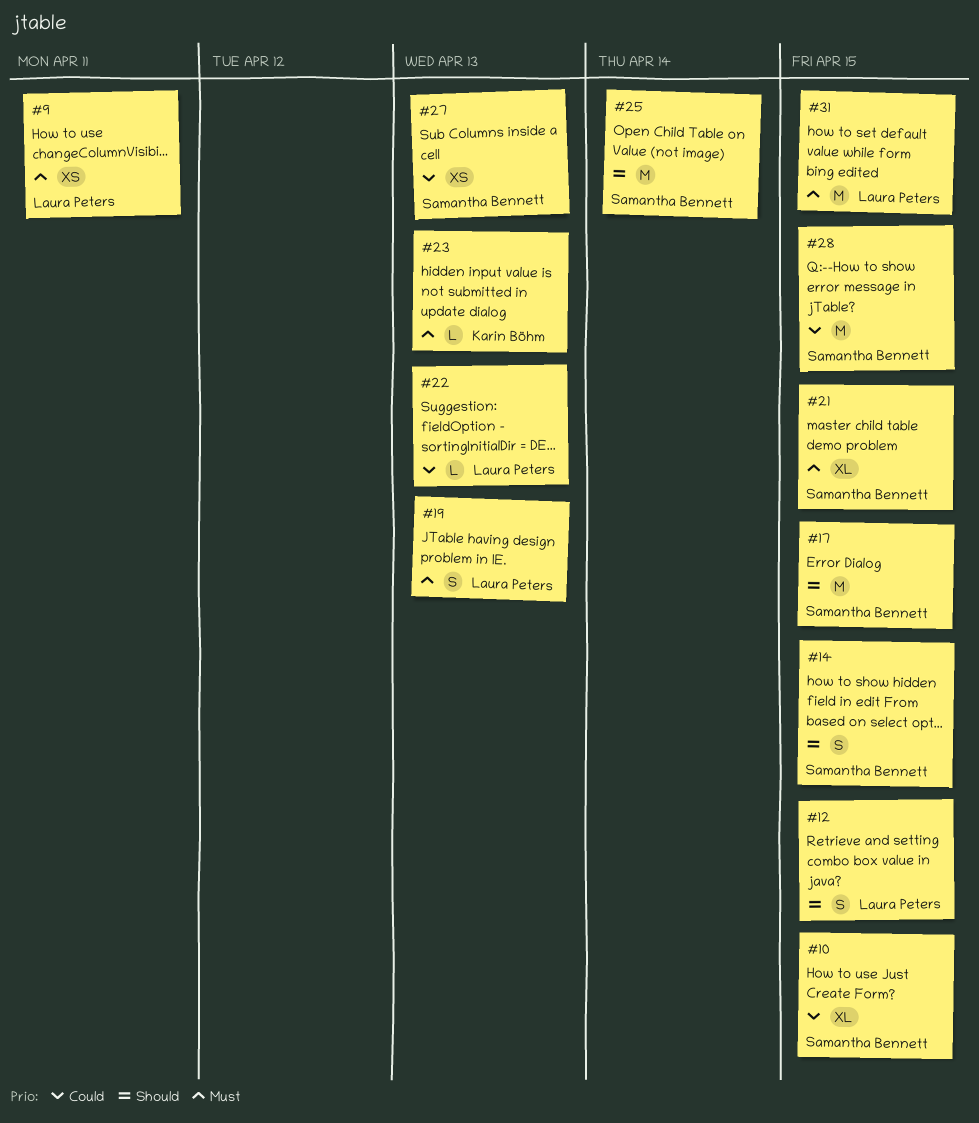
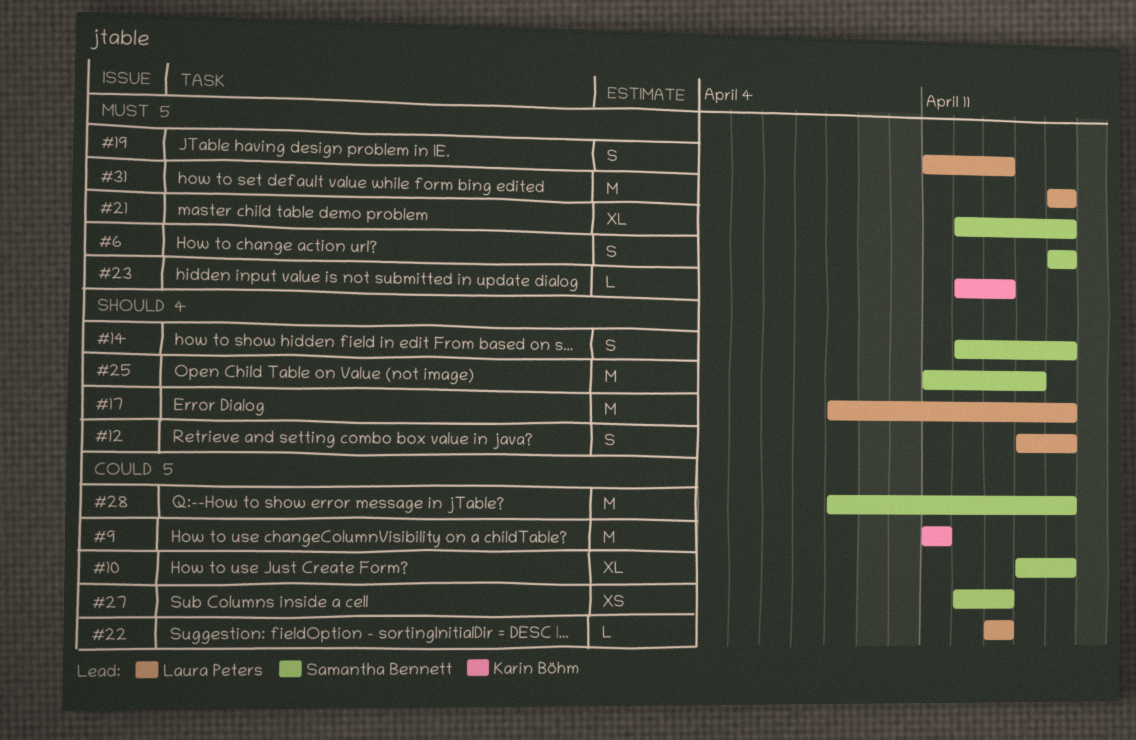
#6: none -> present
#9, owner: Laura Peters -> Karin Böhm
#9, priority: Must -> Could
#9, estimate: XS -> M
#17, owner: Samantha Bennett -> Laura Peters

